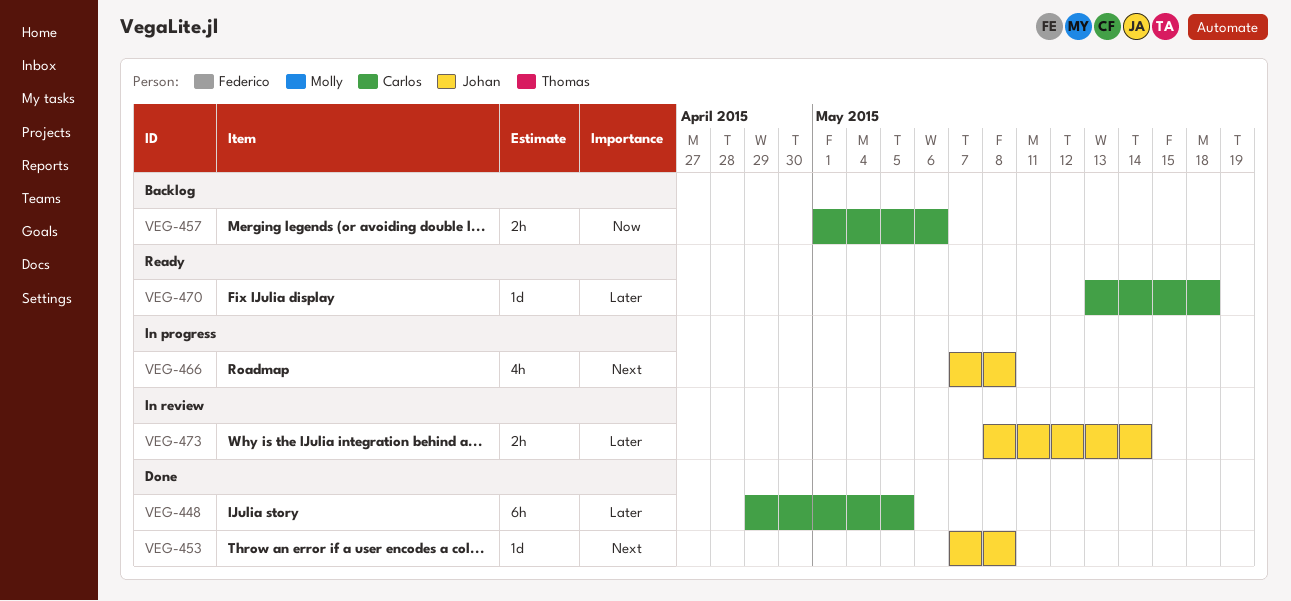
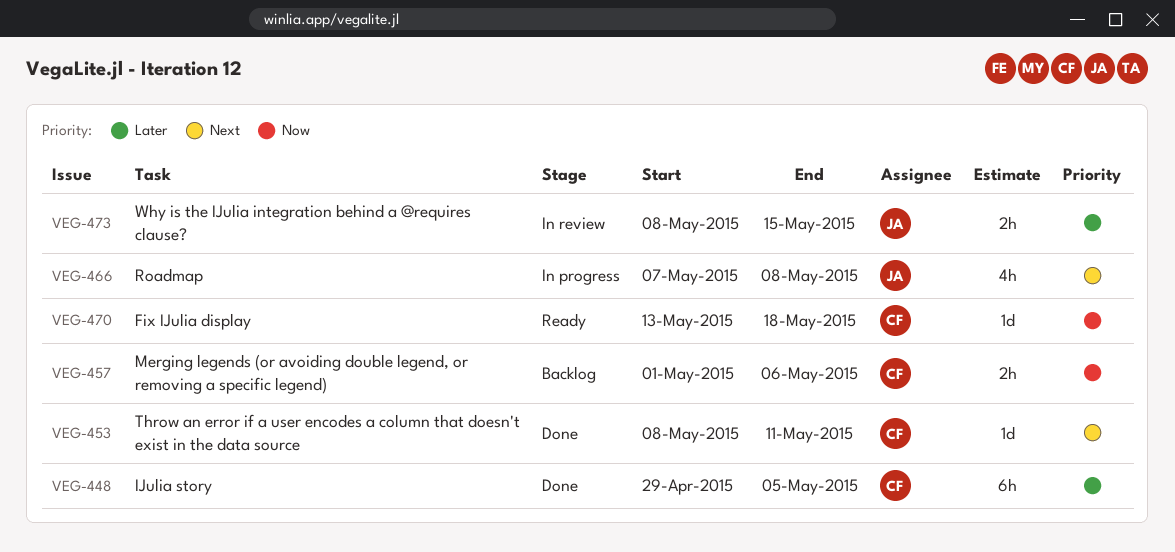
VEG-453, owner: Johan -> Carlos
VEG-453, start: May 7 -> May 8
VEG-453, due: May 8 -> May 11
VEG-470, priority: Later -> Now
VEG-473, due: May 14 -> May 15

